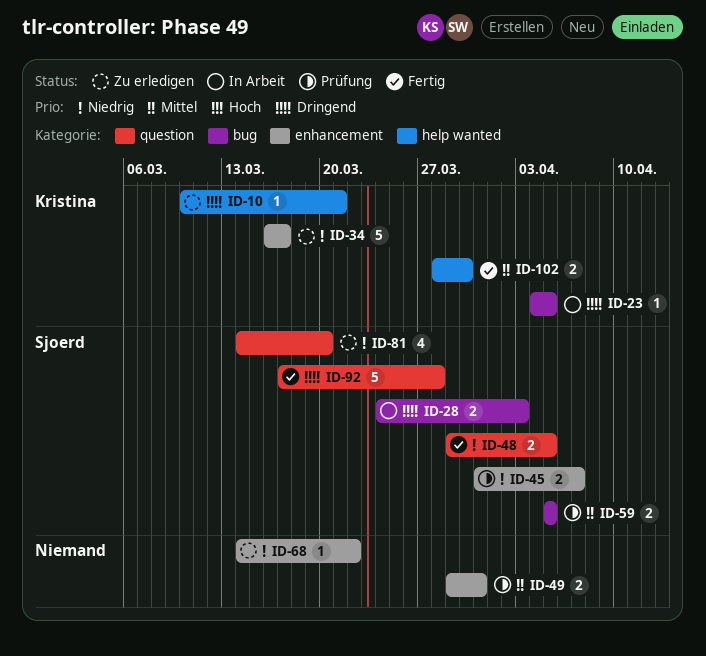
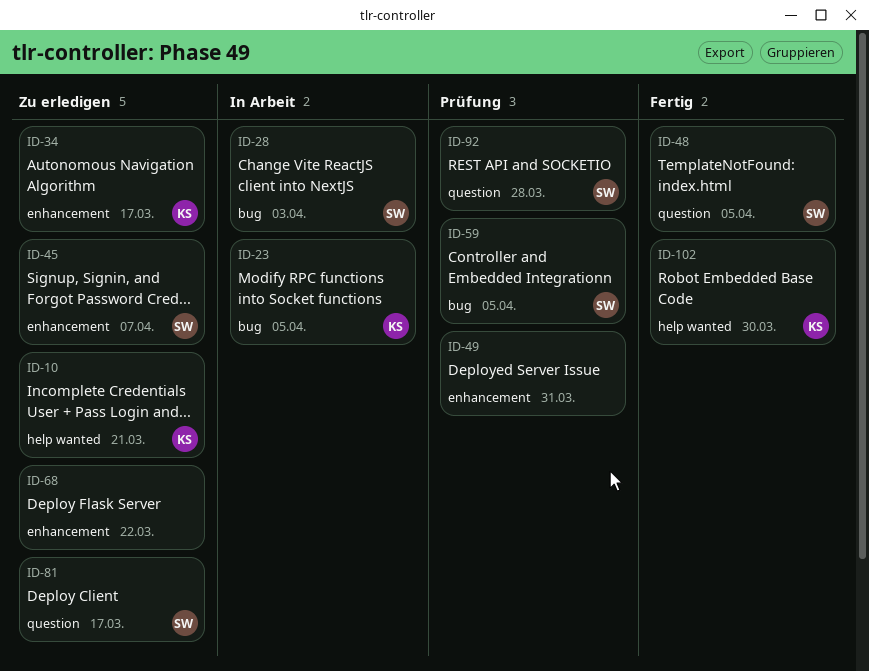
ID-45, status: Prüfung -> Zu erledigen
ID-81, due: Mar 20 -> Mar 17
ID-92, status: Fertig -> Prüfung

